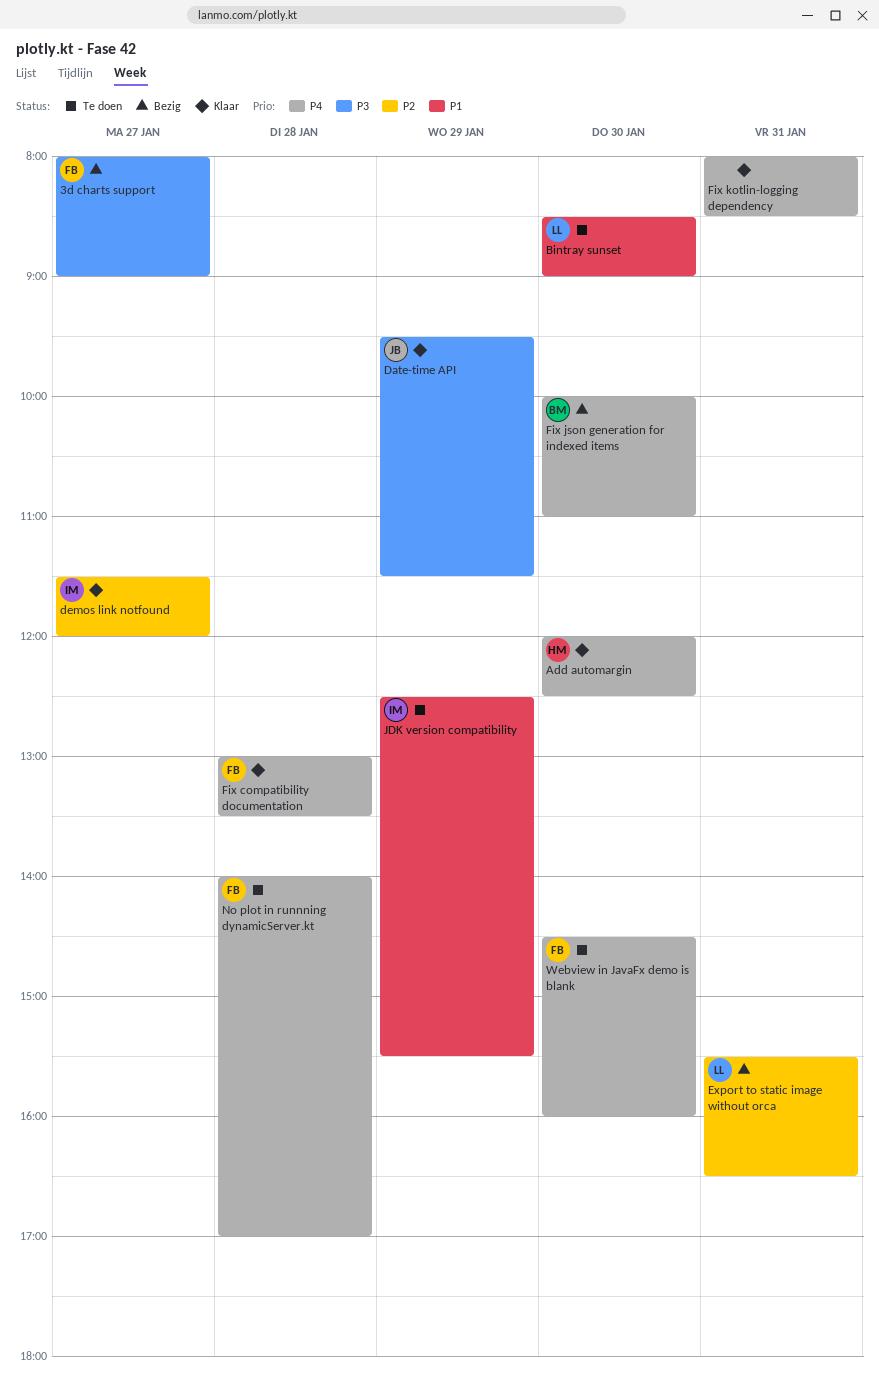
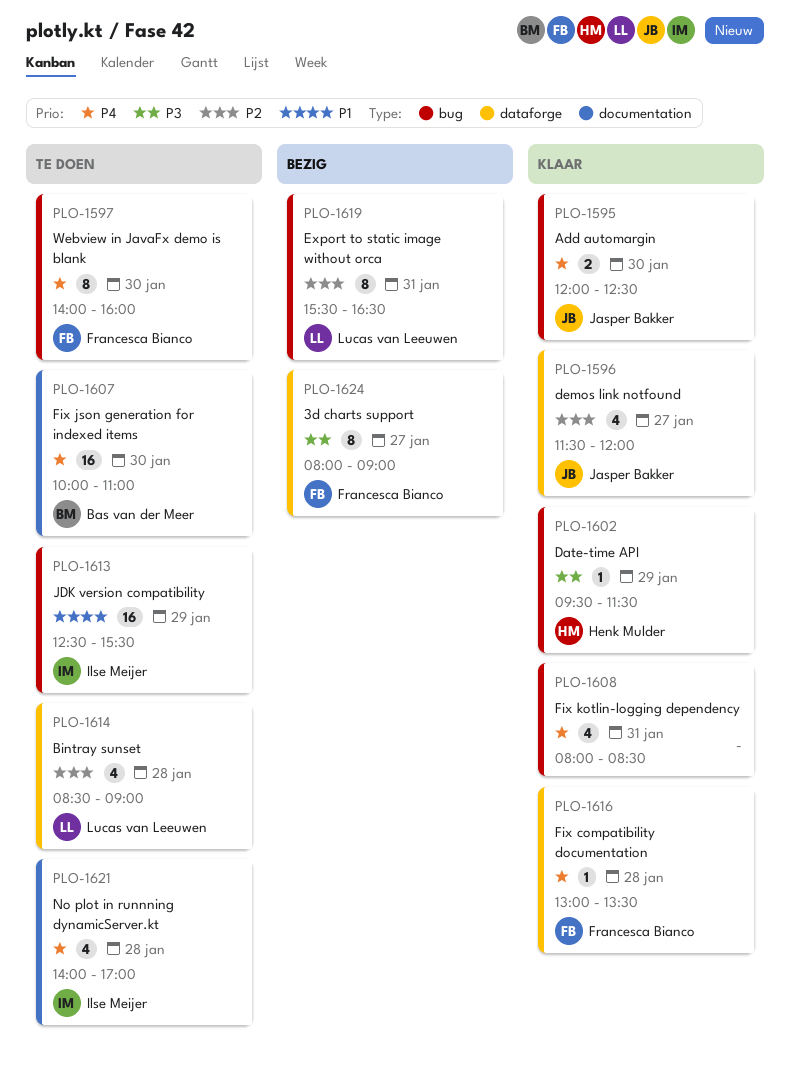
Add automargin, owner: Henk Mulder -> Jasper Bakker
Bintray sunset, priority: P1 -> P2
Bintray sunset, day: Jan 30 -> Jan 28
Date-time API, owner: Jasper Bakker -> Henk Mulder
demos link notfound, owner: Ilse Meijer -> Jasper Bakker
Fix json generation for indexed items, status: Bezig -> Te doen
No plot in runnning dynamicServer.kt, owner: Francesca Bianco -> Ilse Meijer
Webview in JavaFx demo is blank, begins: 14:30 -> 14:00

